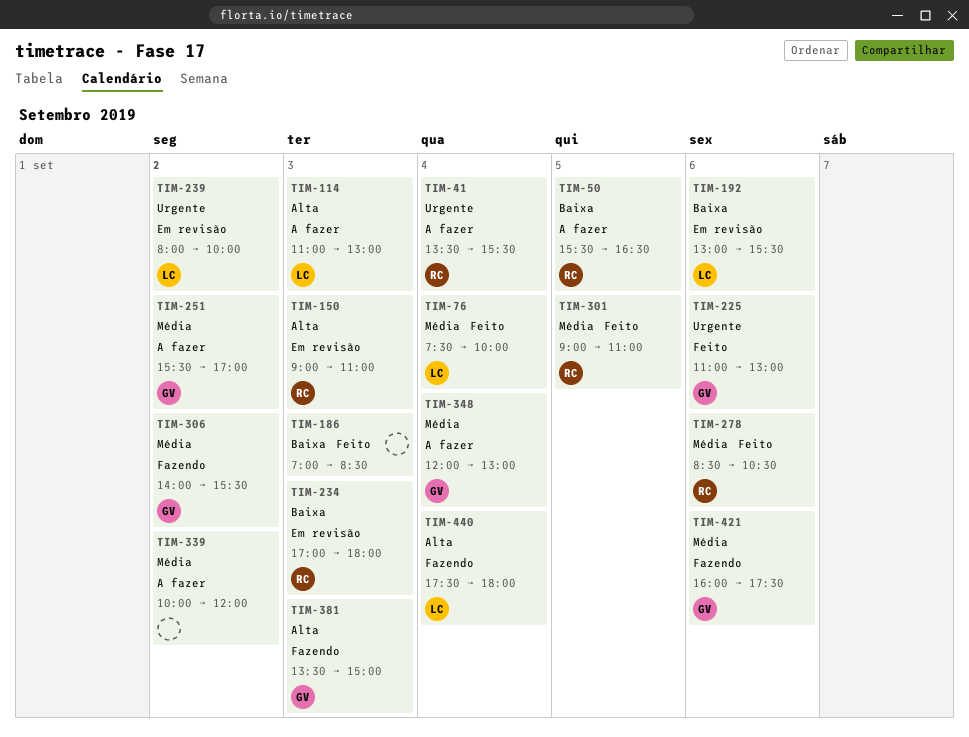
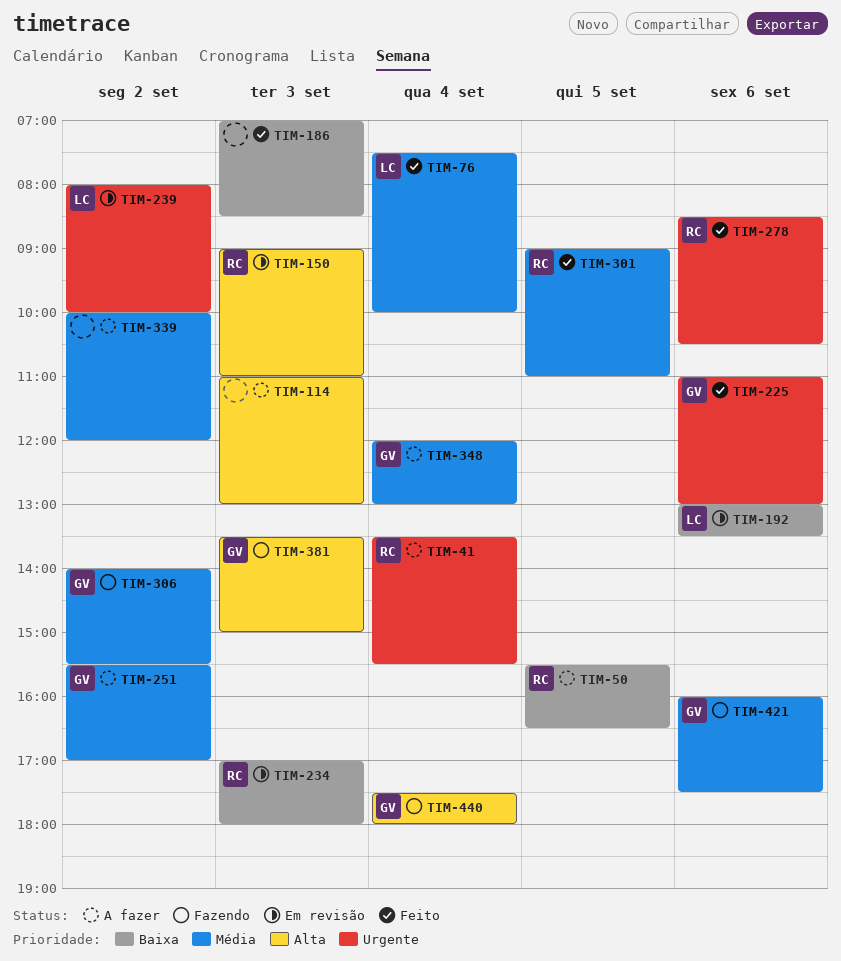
TIM-114, owner: LC -> none
TIM-192, ends: 15:30 -> 13:30
TIM-278, priority: Média -> Urgente
TIM-440, owner: LC -> GV

